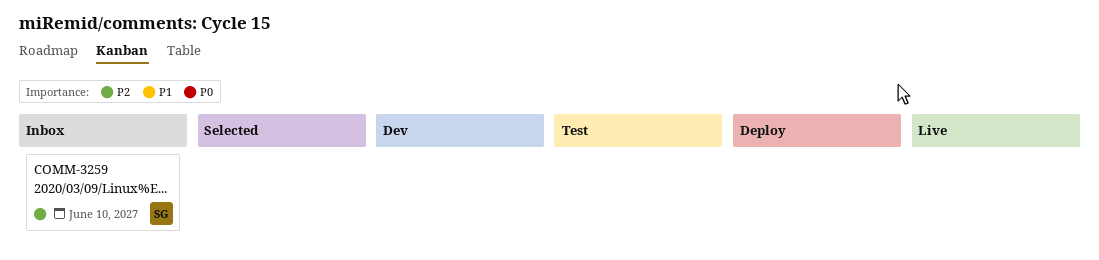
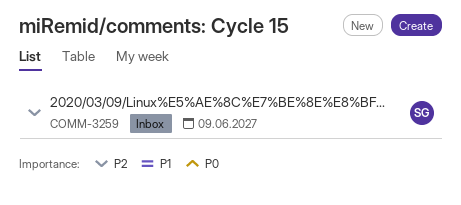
COMM-3259, due: Jun 10 -> Jun 9

